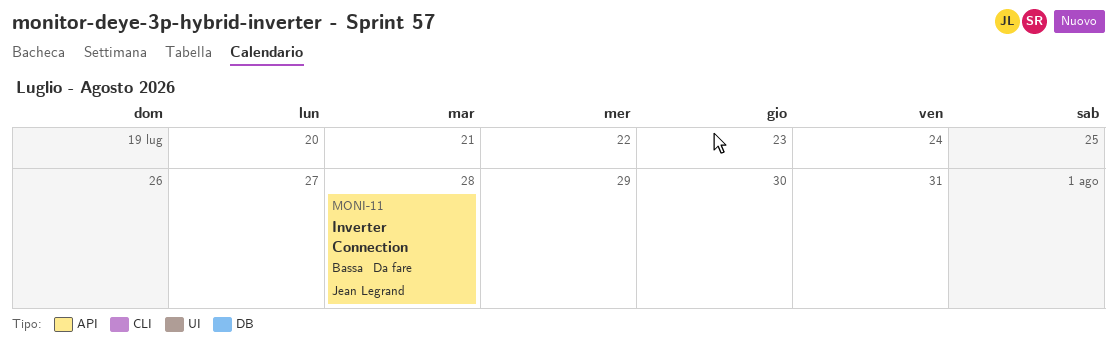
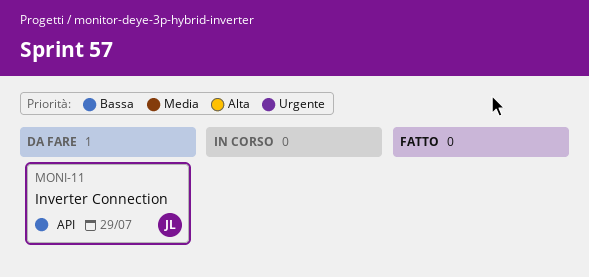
MONI-11, due: Jul 28 -> Jul 29

